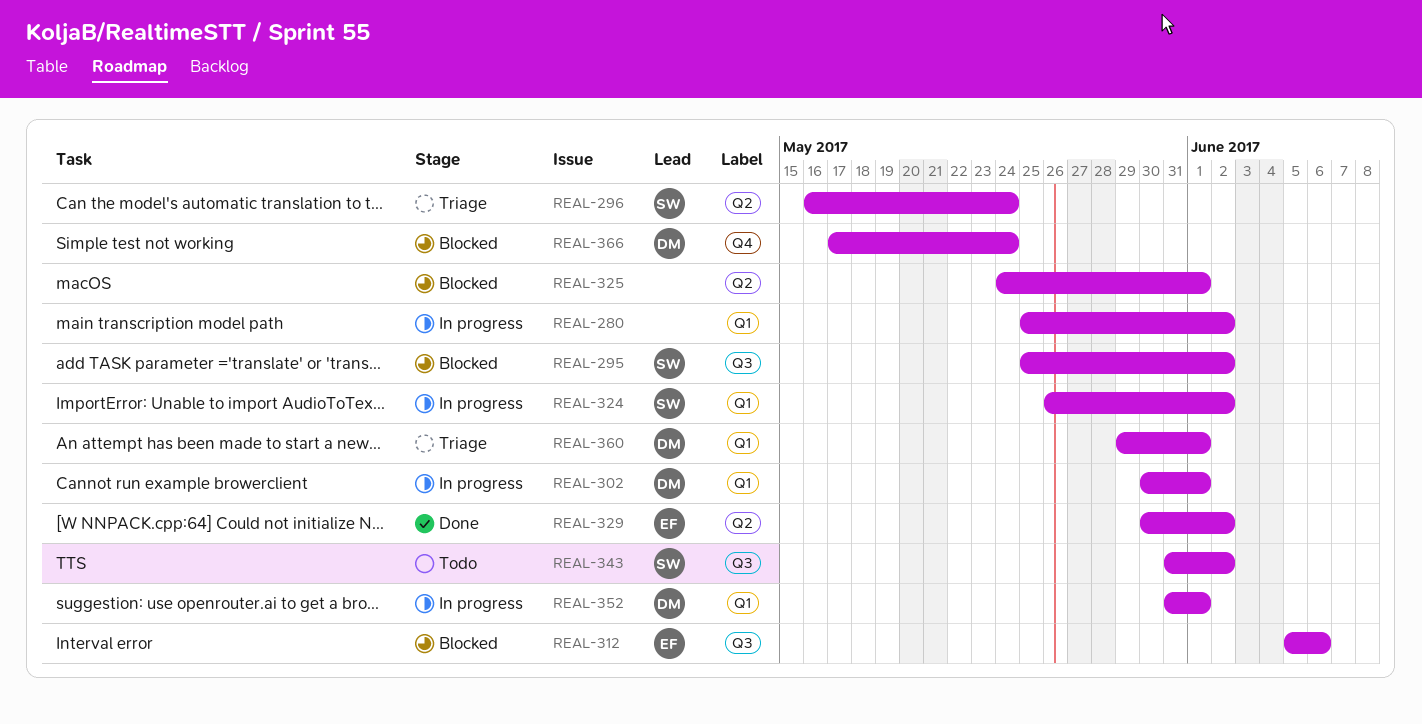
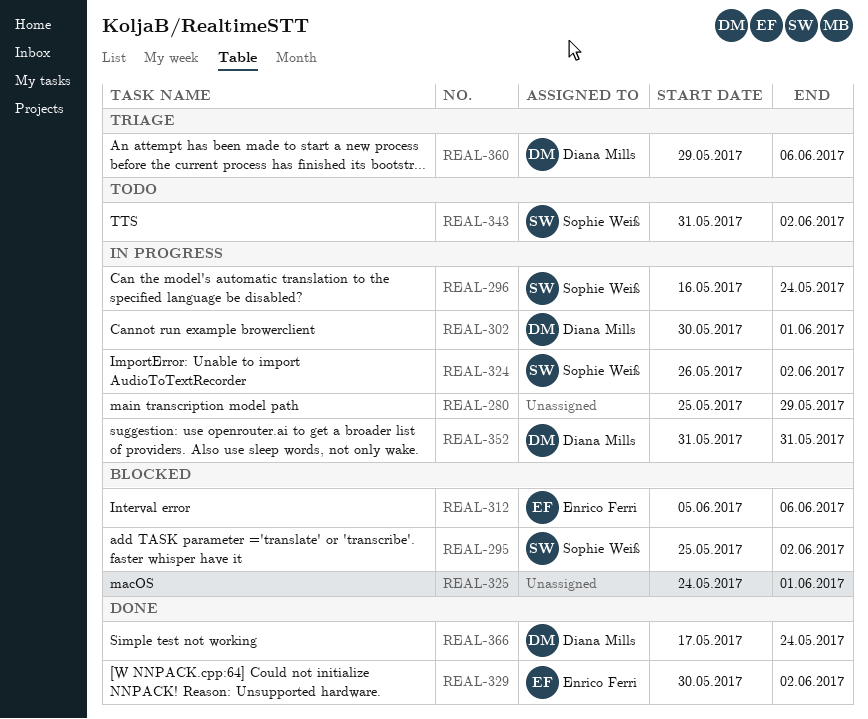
REAL-280, due: Jun 2 -> May 29
REAL-296, status: Triage -> In progress
REAL-352, due: Jun 1 -> May 31
REAL-360, due: Jun 1 -> Jun 6
REAL-366, status: Blocked -> Done

